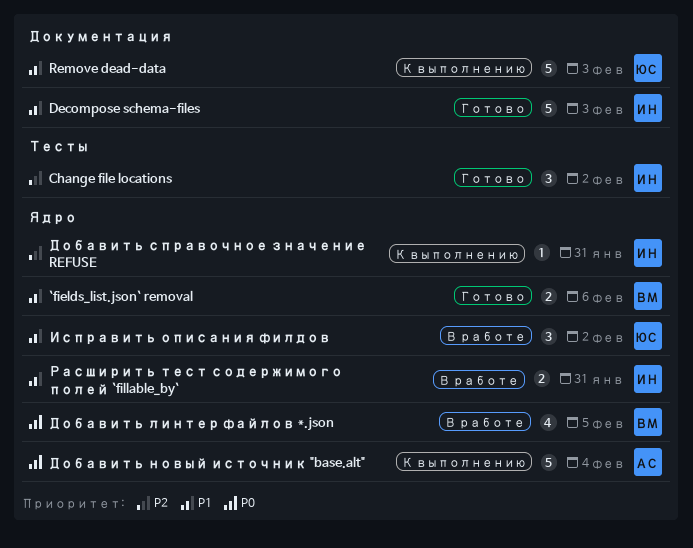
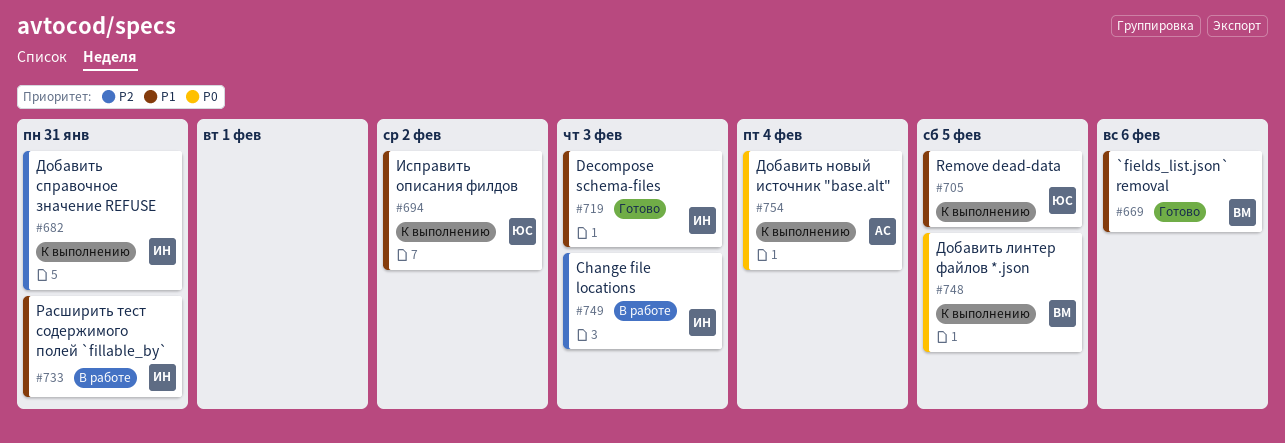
Change file locations, status: Готово -> В работе
Change file locations, due: Feb 2 -> Feb 3
Remove dead-data, due: Feb 3 -> Feb 5
Добавить линтер файлов *.json, status: В работе -> К выполнению
Исправить описания филдов, status: В работе -> К выполнению

